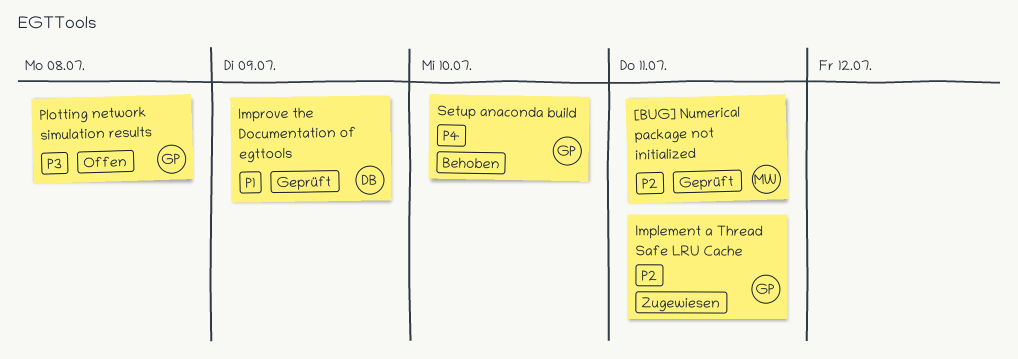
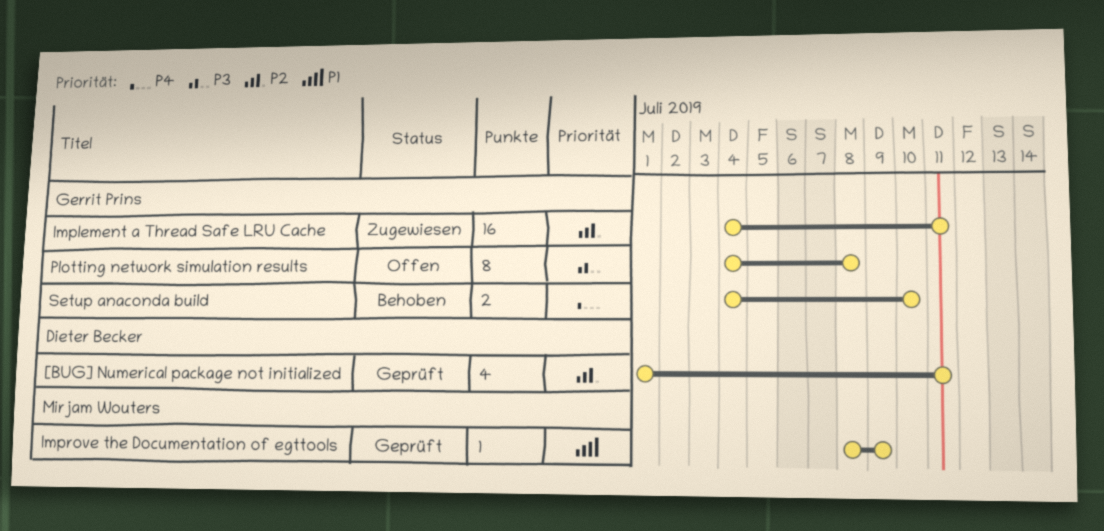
[BUG] Numerical package not initialized, owner: Mirjam Wouters -> Dieter Becker
Improve the Documentation of egttools, owner: Dieter Becker -> Mirjam Wouters

